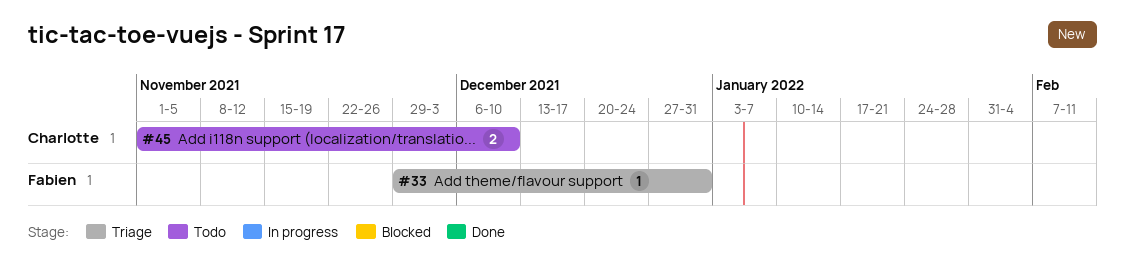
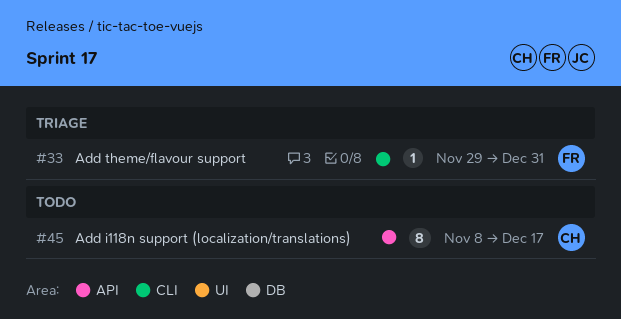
#45, estimate: 2 -> 8
#45, start: Nov 1 -> Nov 8
#45, due: Dec 10 -> Dec 17

